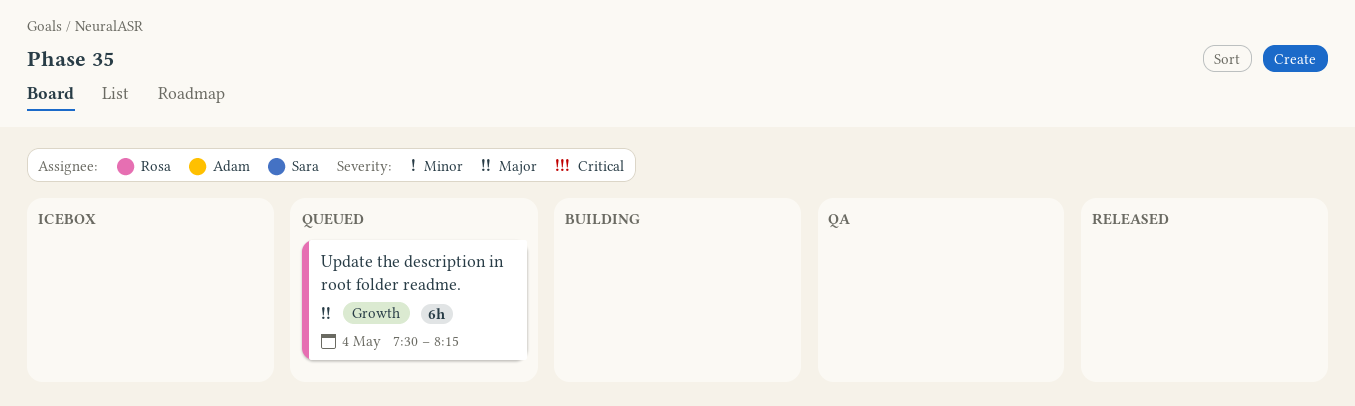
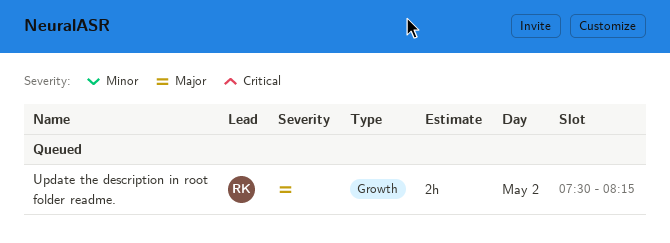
Update the description in root folder readme., estimate: 6h -> 2h
Update the description in root folder readme., day: May 4 -> May 2

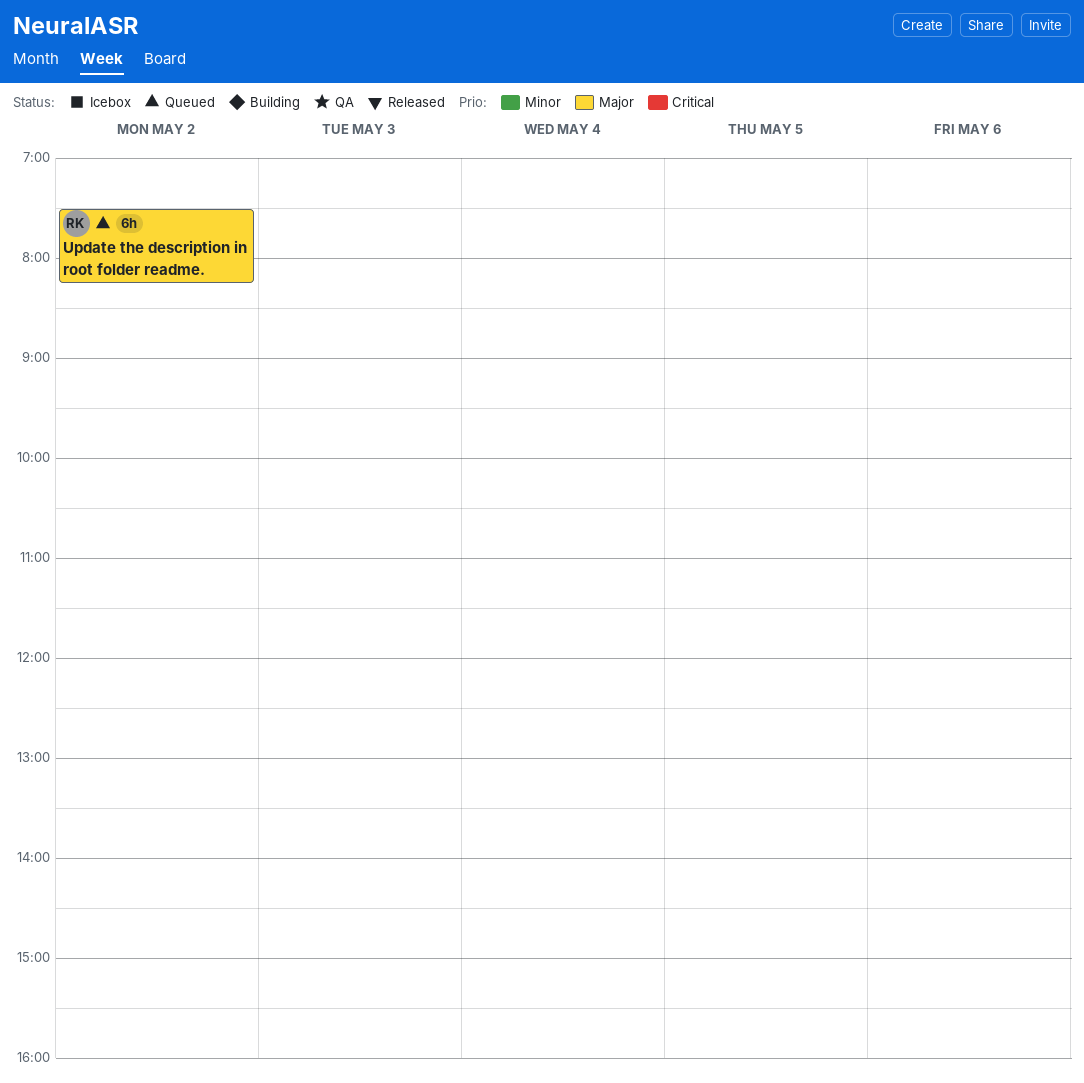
Update the description in root folder readme., estimate: 2h -> 6h

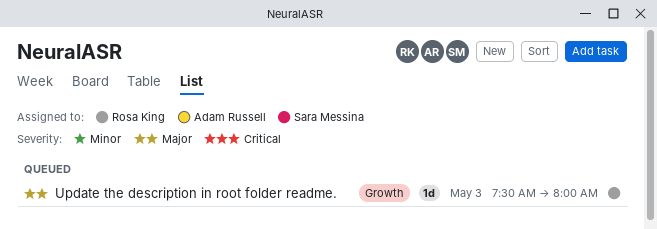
Update the description in root folder readme., estimate: 6h -> 1d
Update the description in root folder readme., day: May 2 -> May 3
Update the description in root folder readme., ends: 08:15 -> 08:00

